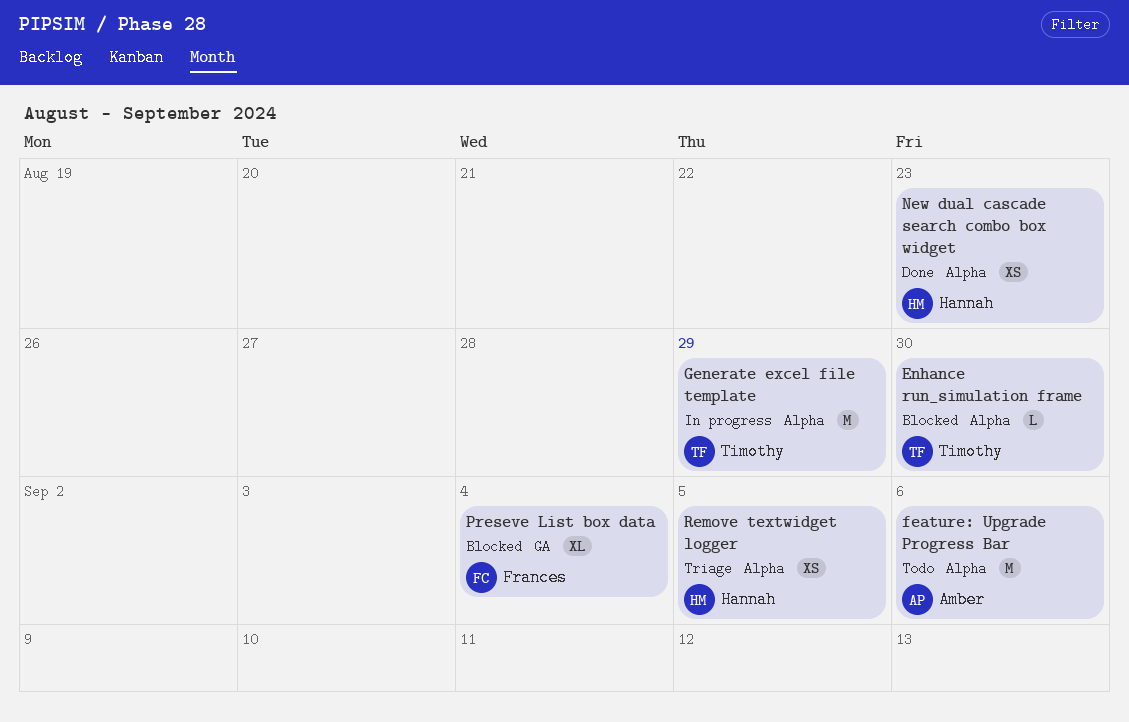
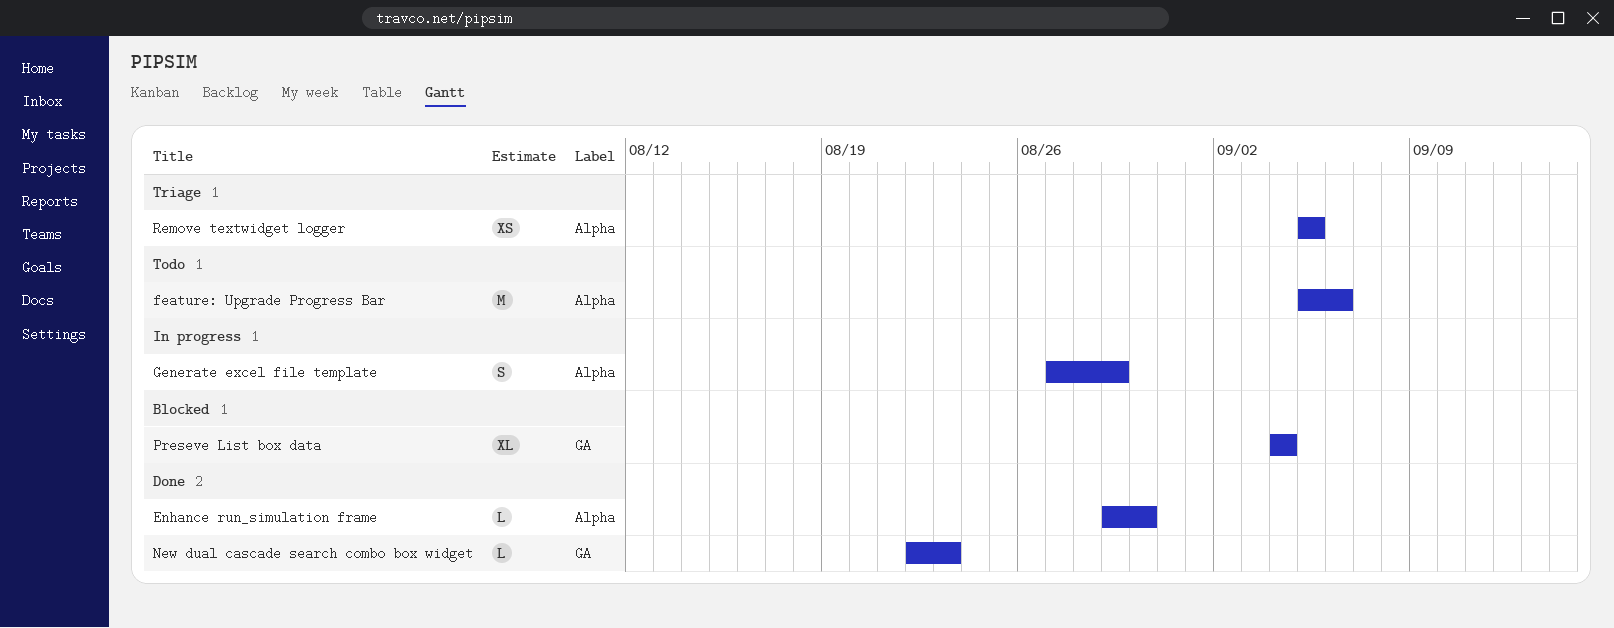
Enhance run_simulation frame, status: Blocked -> Done
Generate excel file template, estimate: M -> S
New dual cascade search combo box widget, label: Alpha -> GA
New dual cascade search combo box widget, estimate: XS -> L

